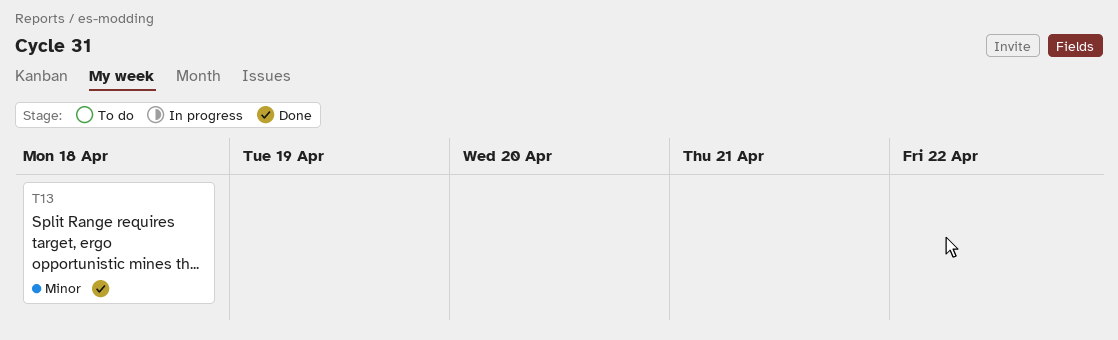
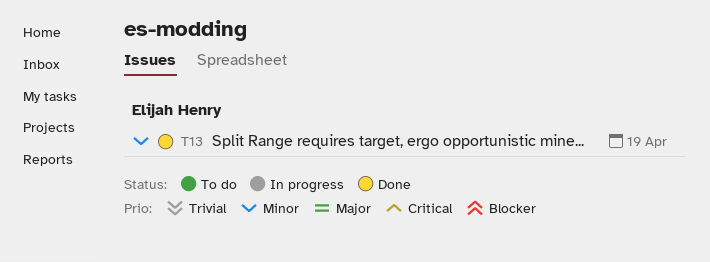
T13, due: Apr 18 -> Apr 19

